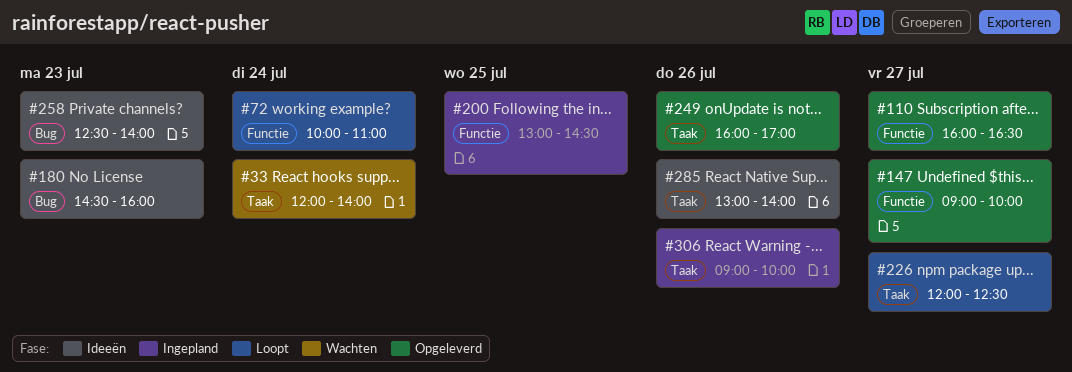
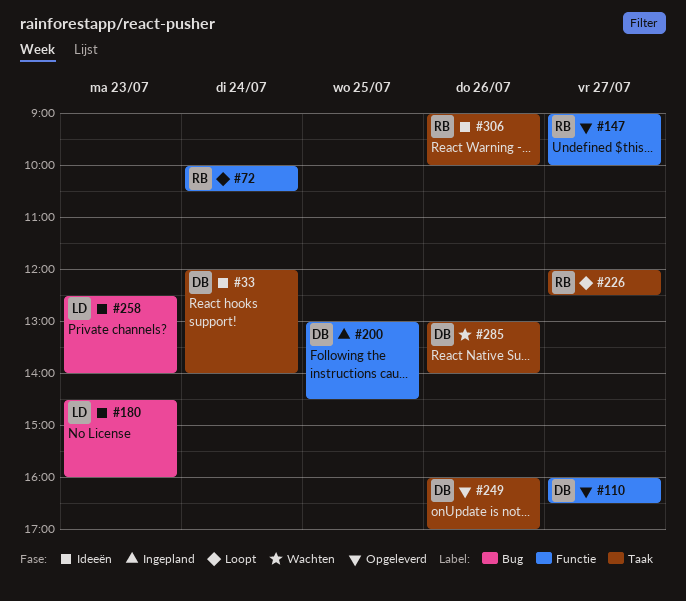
#33, status: Wachten -> Ideeën
#72, ends: 11:00 -> 10:30
#285, status: Ideeën -> Wachten
#306, status: Ingepland -> Ideeën

